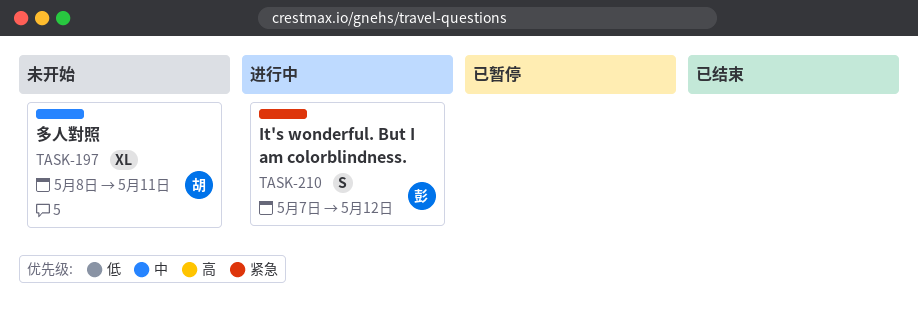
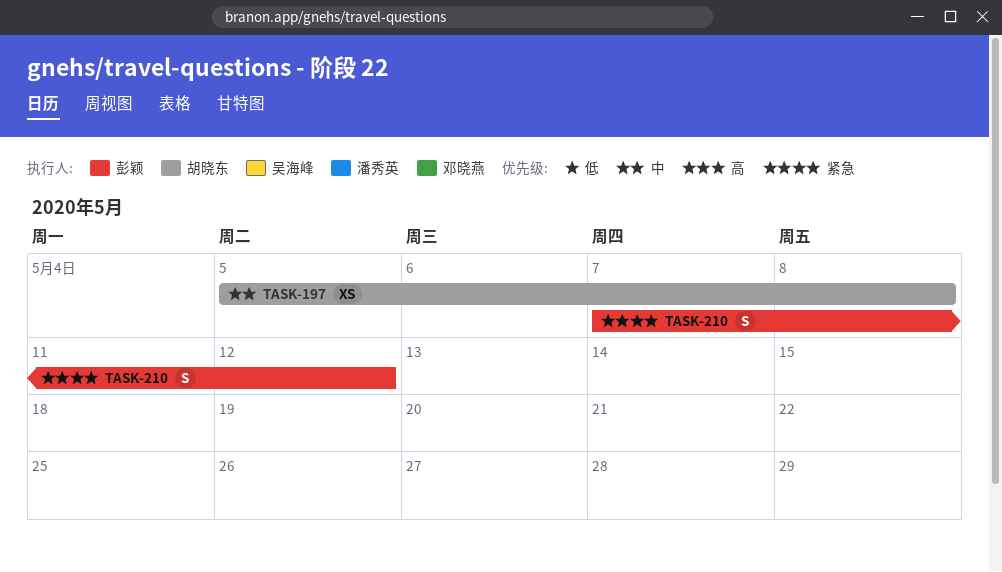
TASK-197, estimate: XL -> XS
TASK-197, start: May 8 -> May 5
TASK-197, due: May 11 -> May 8

